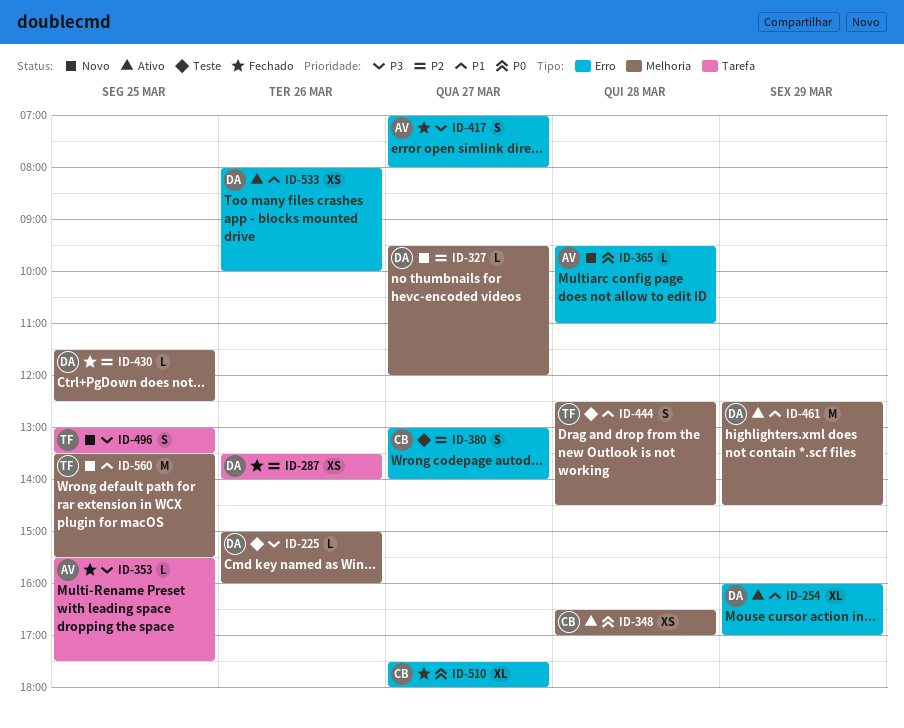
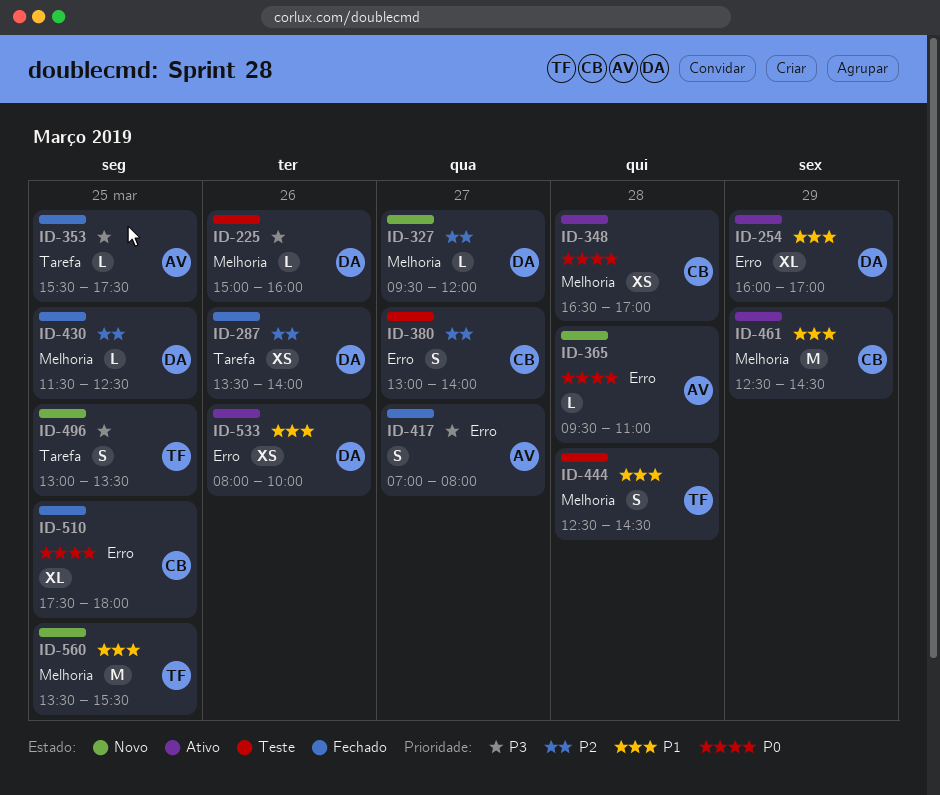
ID-461, owner: DA -> CB
ID-510, day: Mar 27 -> Mar 25

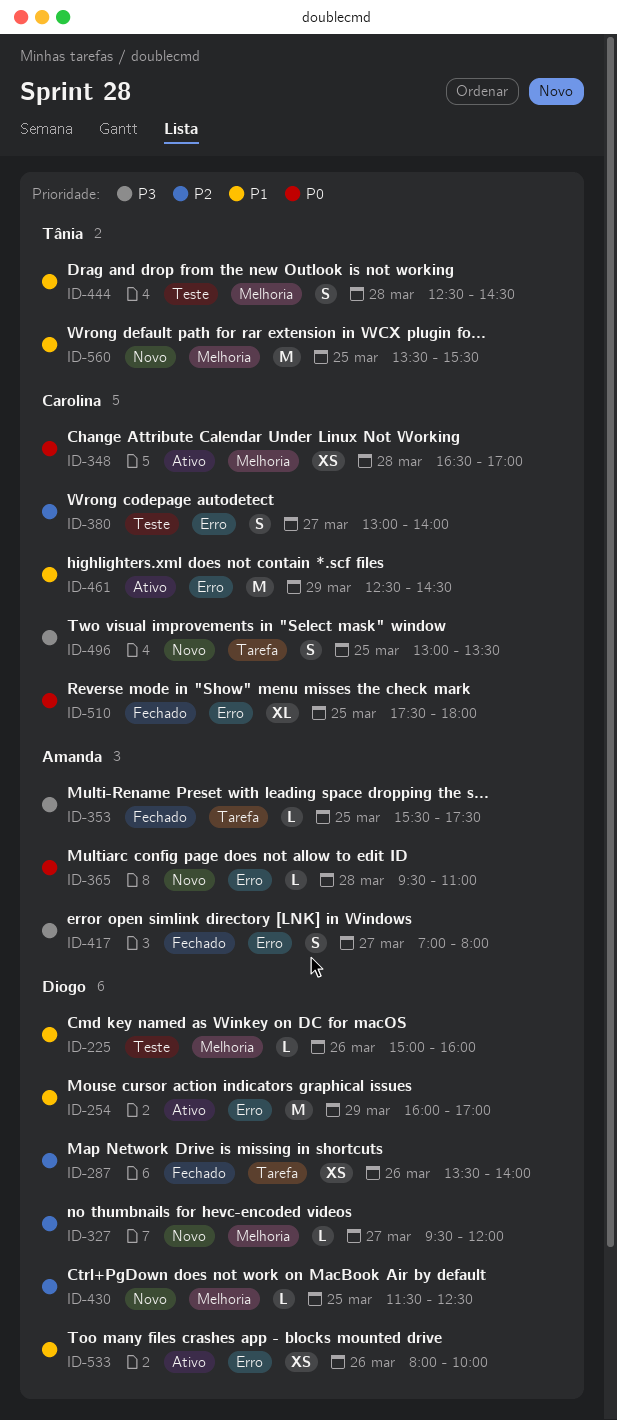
ID-225, priority: P3 -> P1
ID-254, estimate: XL -> M
ID-430, status: Fechado -> Novo
ID-461, label: Melhoria -> Erro
ID-496, owner: Tânia -> Carolina

